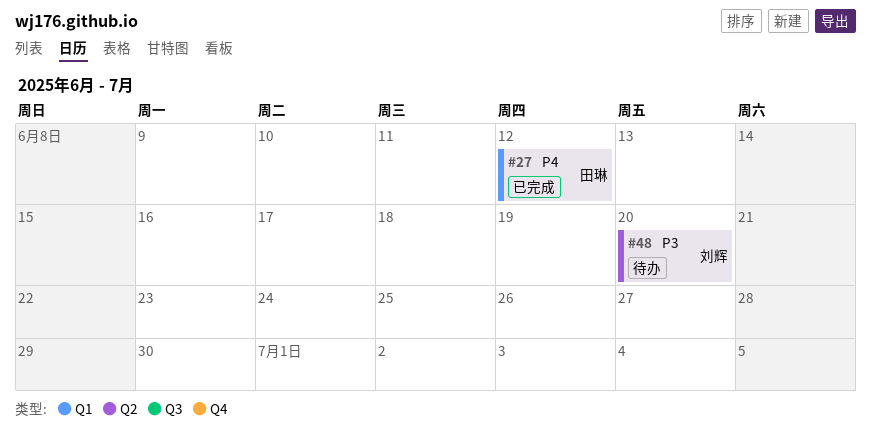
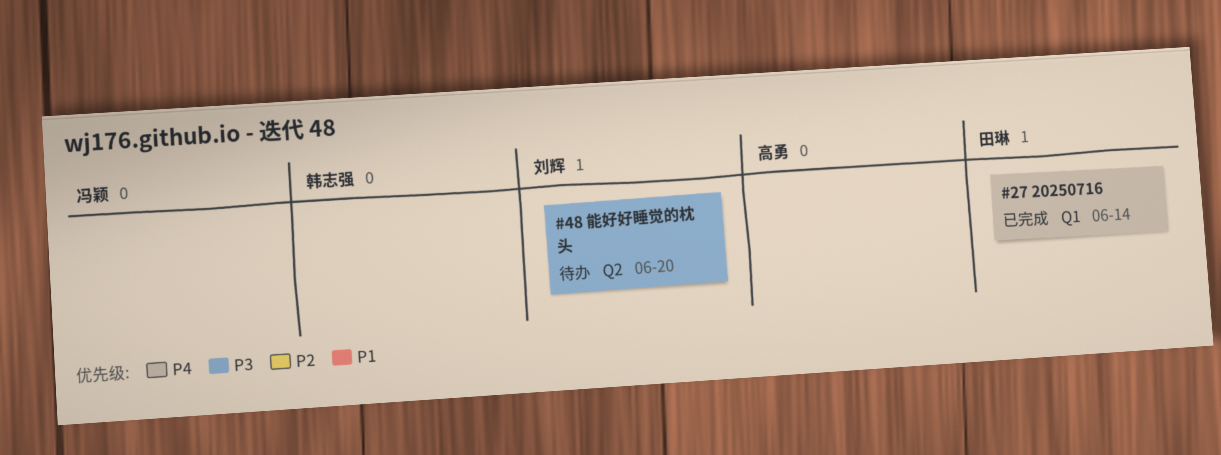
#27, due: Jun 12 -> Jun 14

